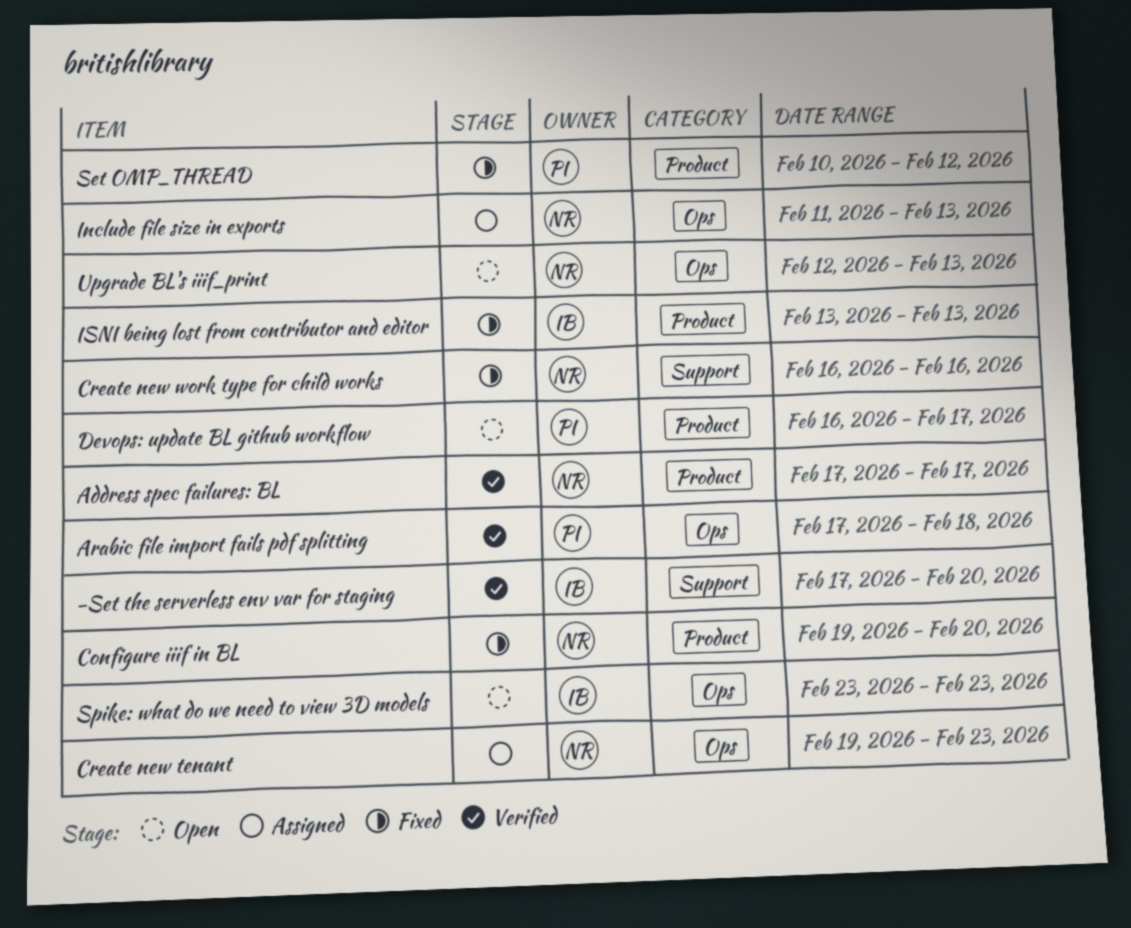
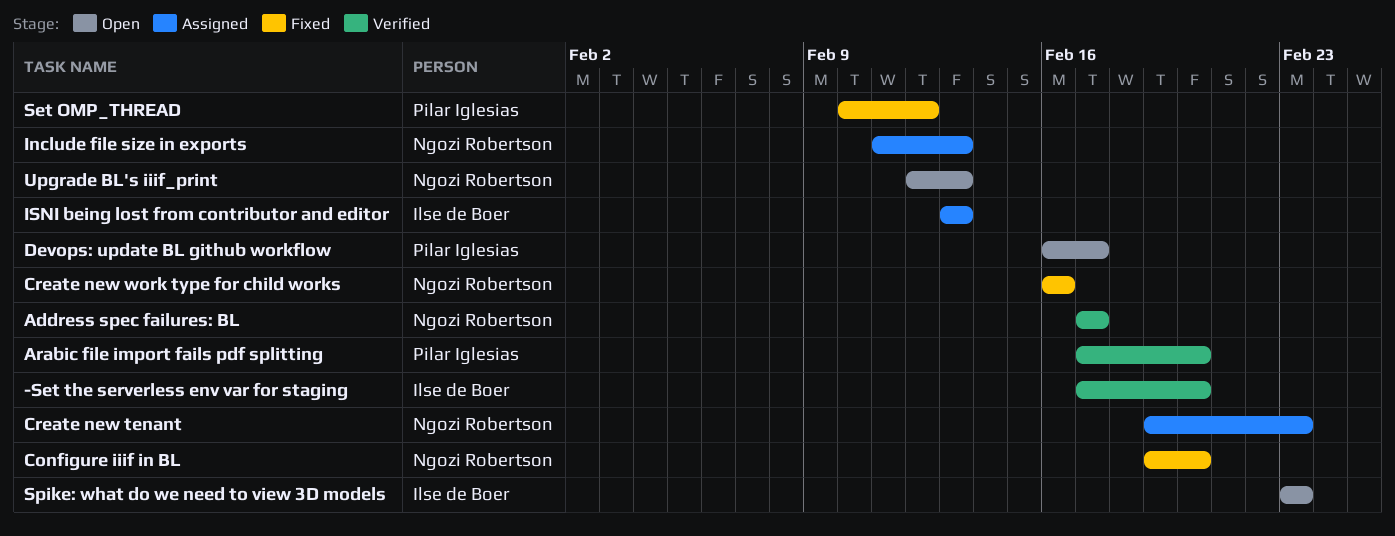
Arabic file import fails pdf splitting, due: Feb 18 -> Feb 20
ISNI being lost from contributor and editor, status: Fixed -> Assigned

